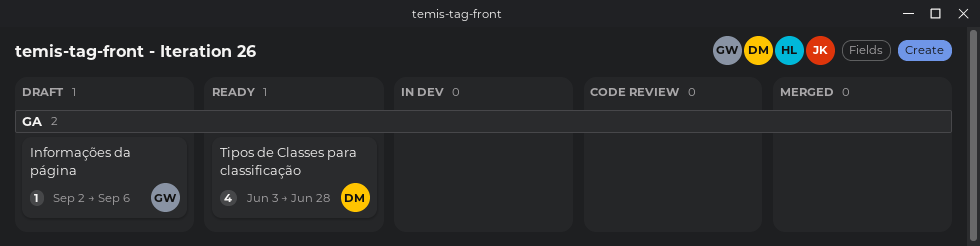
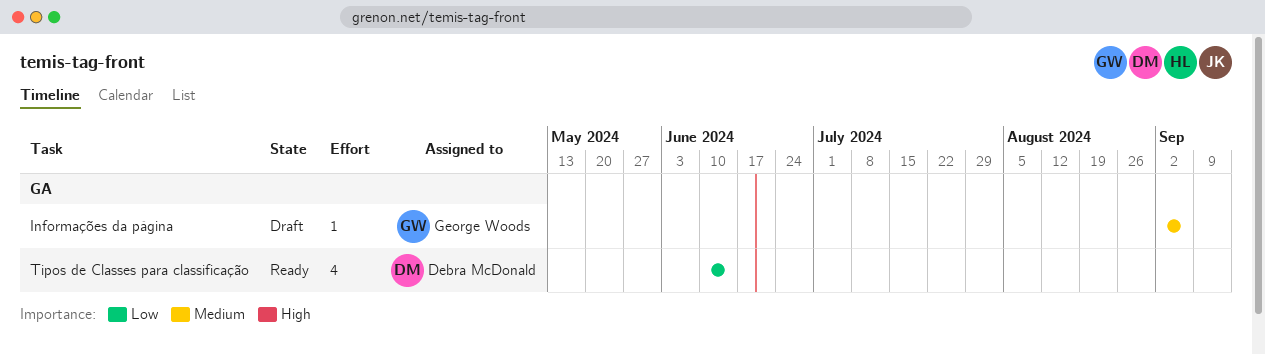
Tipos de Classes para classificação, start: Jun 3 -> Jun 10
Tipos de Classes para classificação, due: Jun 28 -> Jun 14

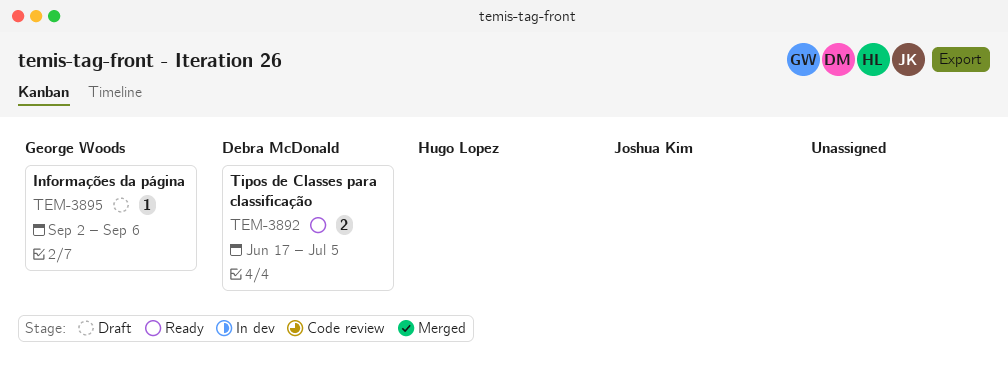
Tipos de Classes para classificação, estimate: 4 -> 2
Tipos de Classes para classificação, start: Jun 10 -> Jun 17
Tipos de Classes para classificação, due: Jun 14 -> Jul 5

